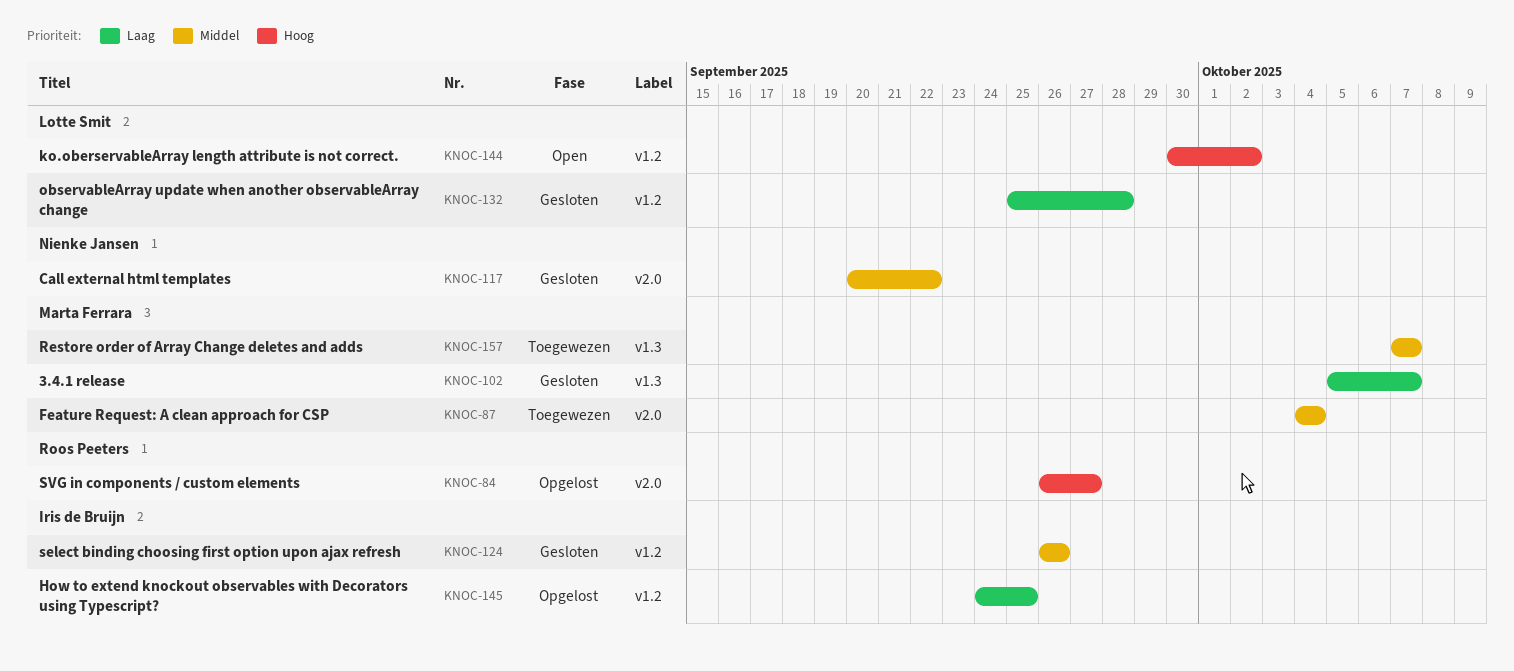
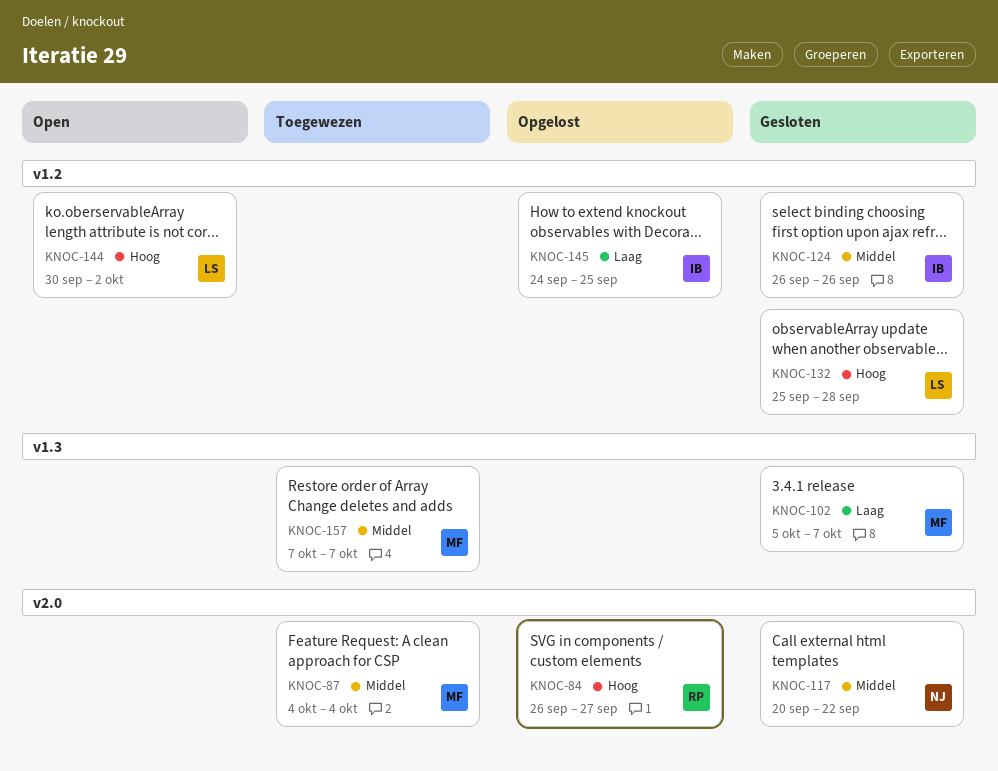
KNOC-132, priority: Laag -> Hoog

